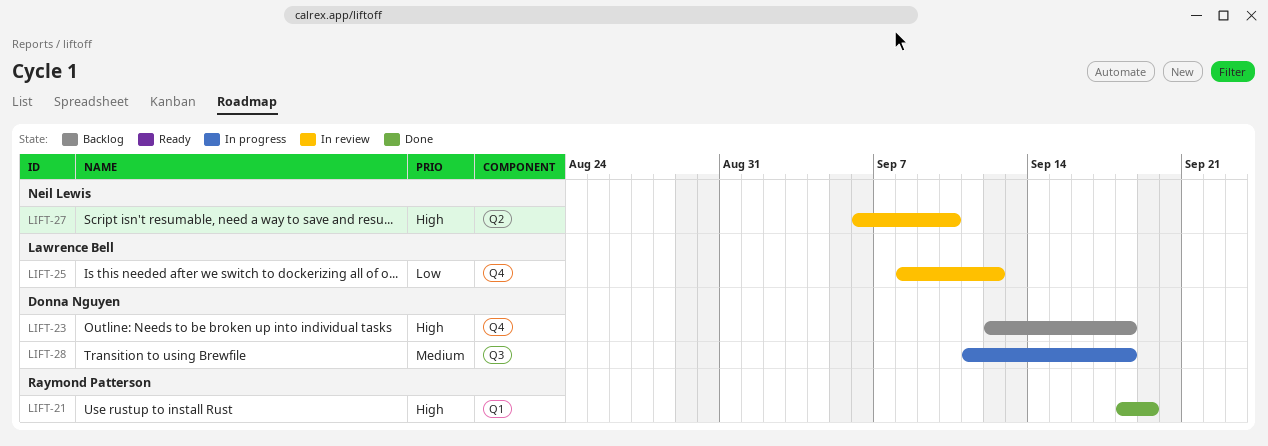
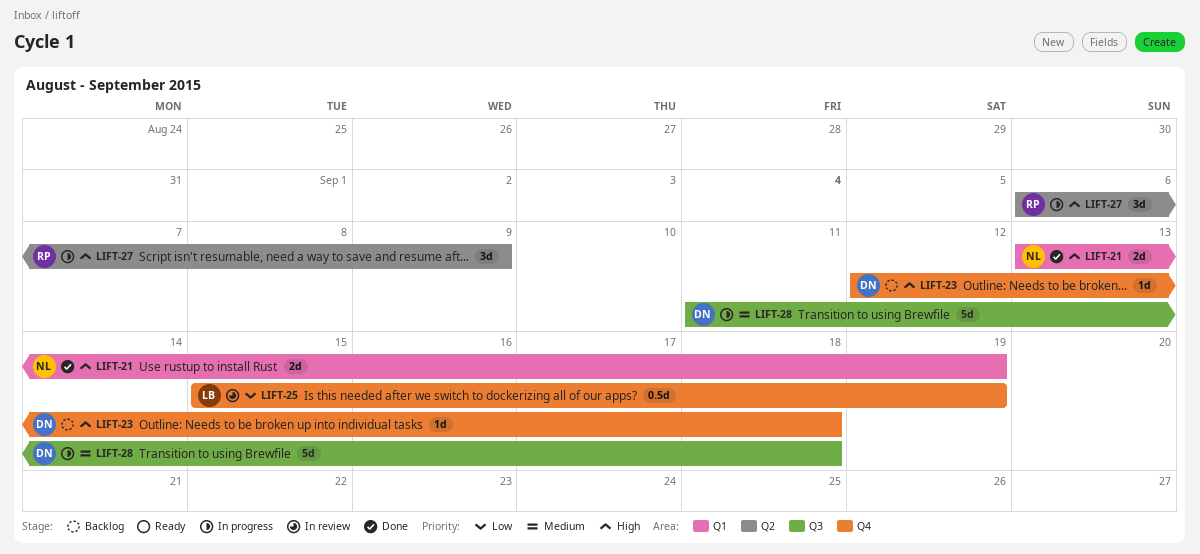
LIFT-21, owner: Raymond Patterson -> Neil Lewis
LIFT-21, start: Sep 18 -> Sep 13
LIFT-25, start: Sep 8 -> Sep 15
LIFT-25, due: Sep 12 -> Sep 19
LIFT-27, status: In review -> In progress
LIFT-27, owner: Neil Lewis -> Raymond Patterson
LIFT-27, due: Sep 10 -> Sep 9

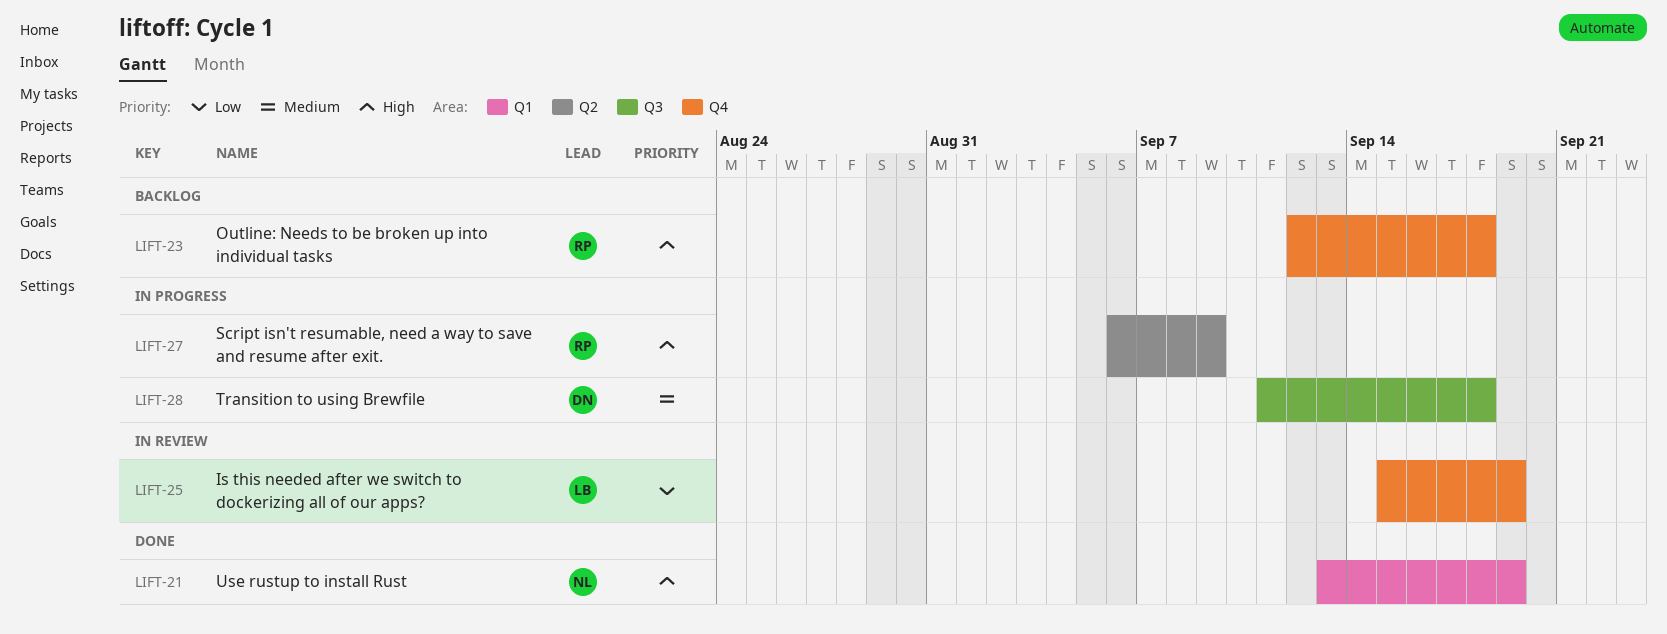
LIFT-23, owner: DN -> RP

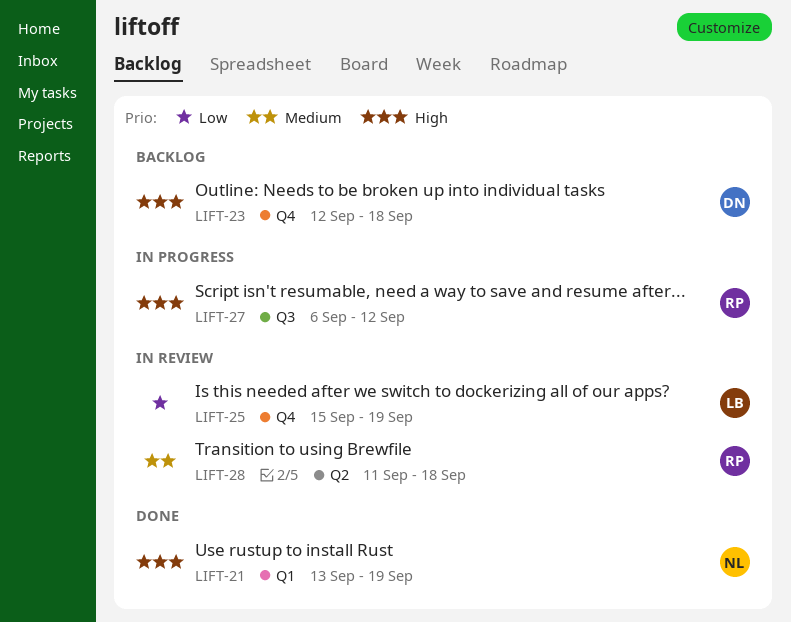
LIFT-23, owner: RP -> DN
LIFT-27, label: Q2 -> Q3
LIFT-27, due: Sep 9 -> Sep 12
LIFT-28, status: In progress -> In review
LIFT-28, owner: DN -> RP
LIFT-28, label: Q3 -> Q2

